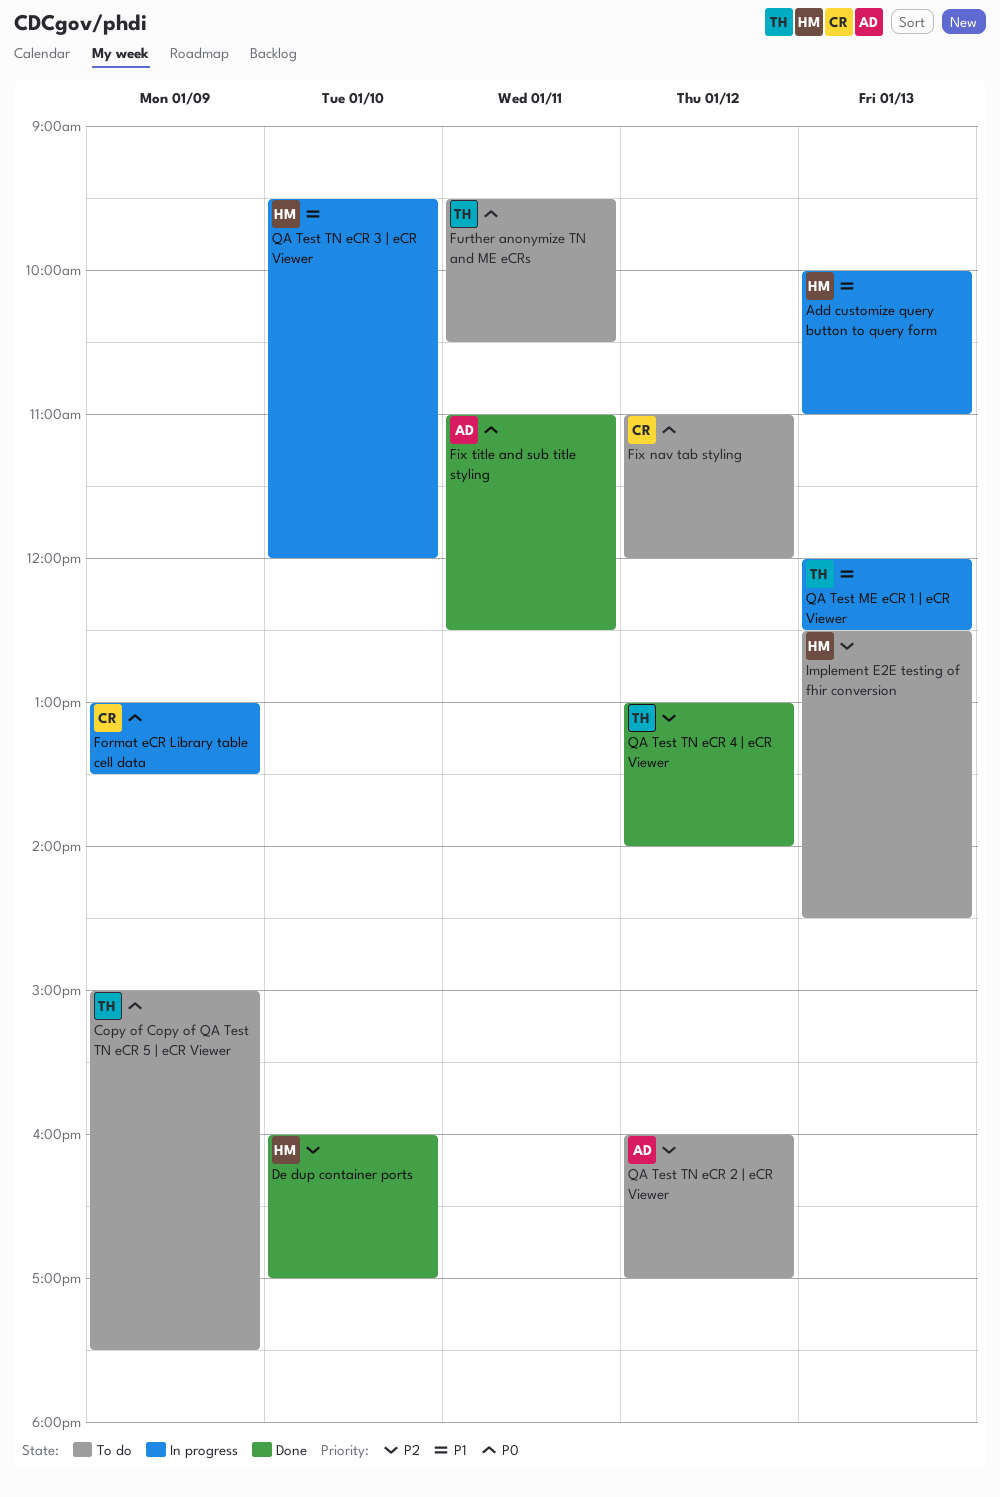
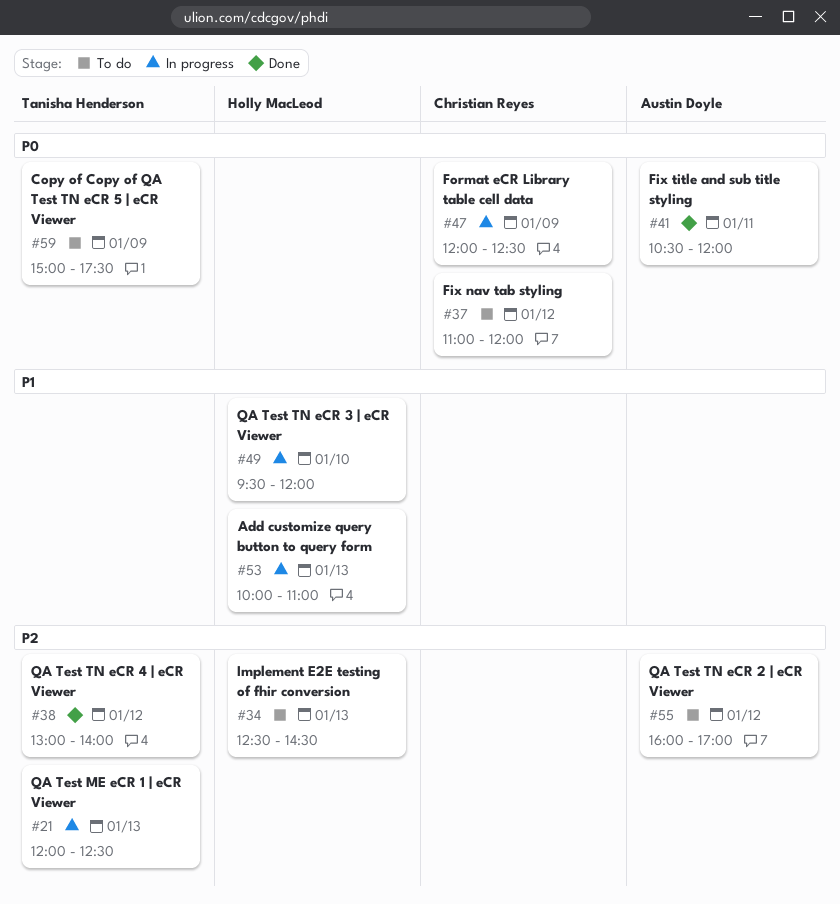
De dup container ports: present -> none
Fix title and sub title styling, begins: 11:00 -> 10:30
Fix title and sub title styling, ends: 12:30 -> 12:00
Format eCR Library table cell data, begins: 13:00 -> 12:00
Format eCR Library table cell data, ends: 13:30 -> 12:30
Further anonymize TN and ME eCRs: present -> none
QA Test ME eCR 1 | eCR Viewer, priority: P1 -> P2

